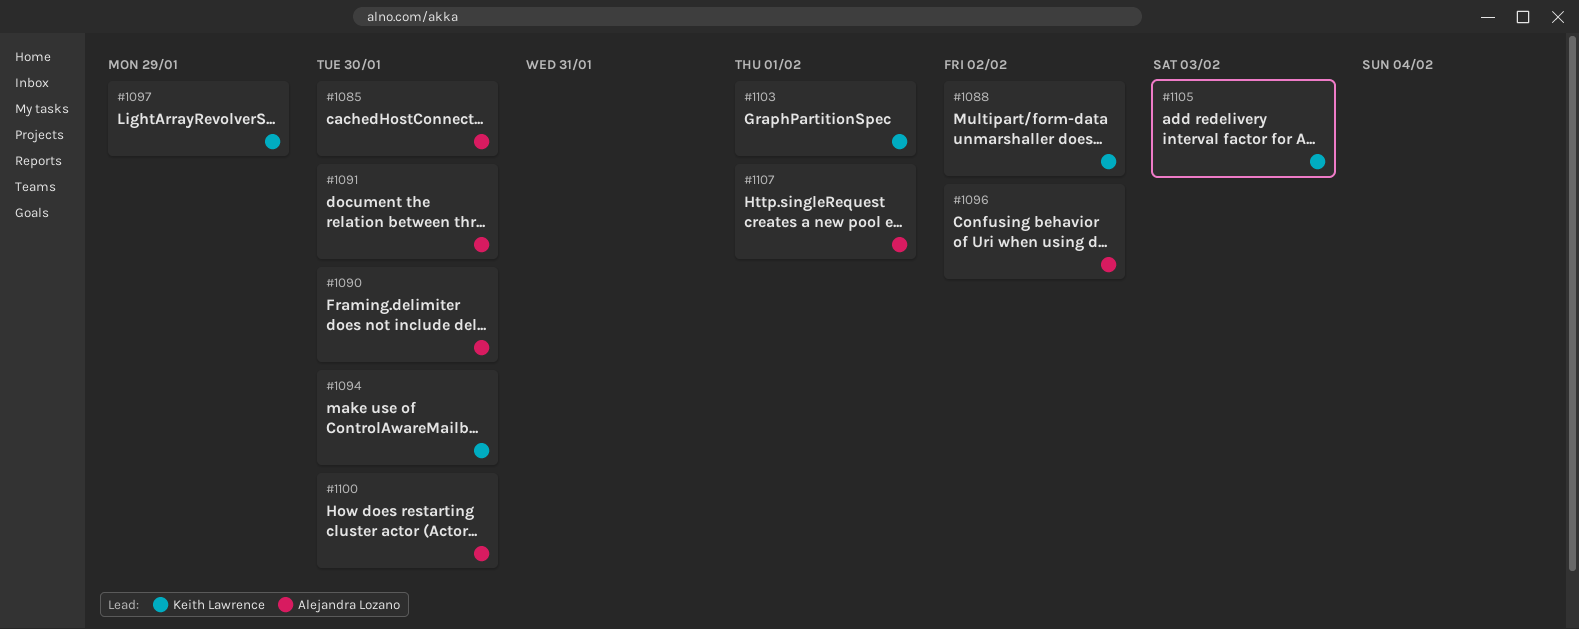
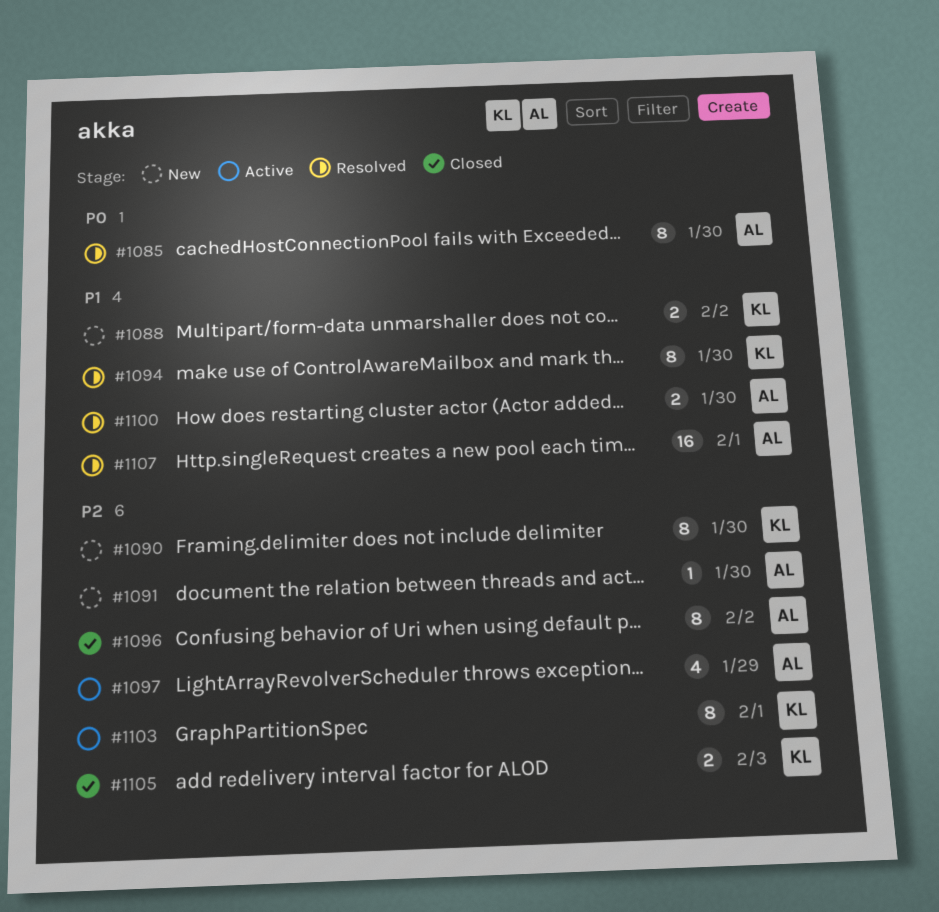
#1090, owner: Alejandra Lozano -> Keith Lawrence
#1097, owner: Keith Lawrence -> Alejandra Lozano

